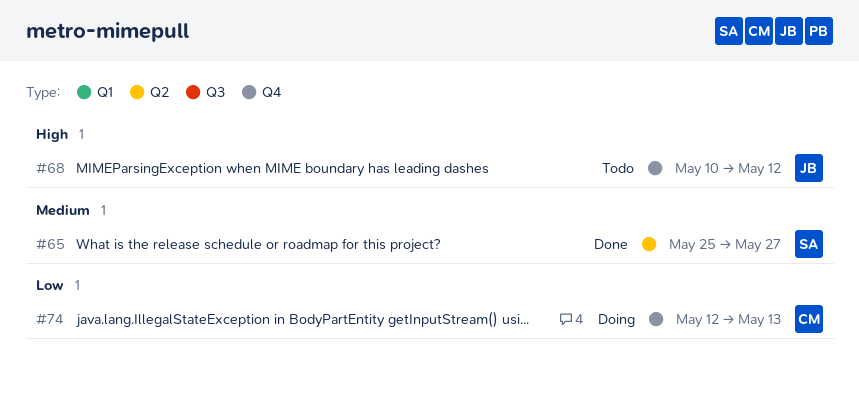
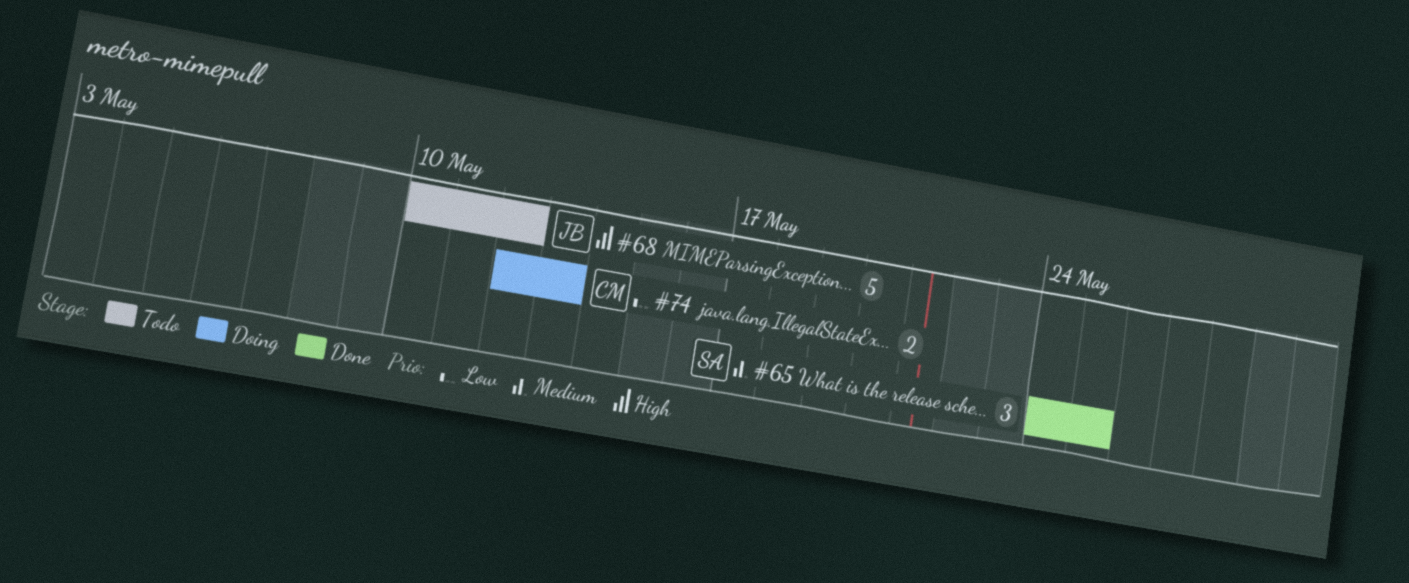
#65, start: May 25 -> May 24
#65, due: May 27 -> May 25

